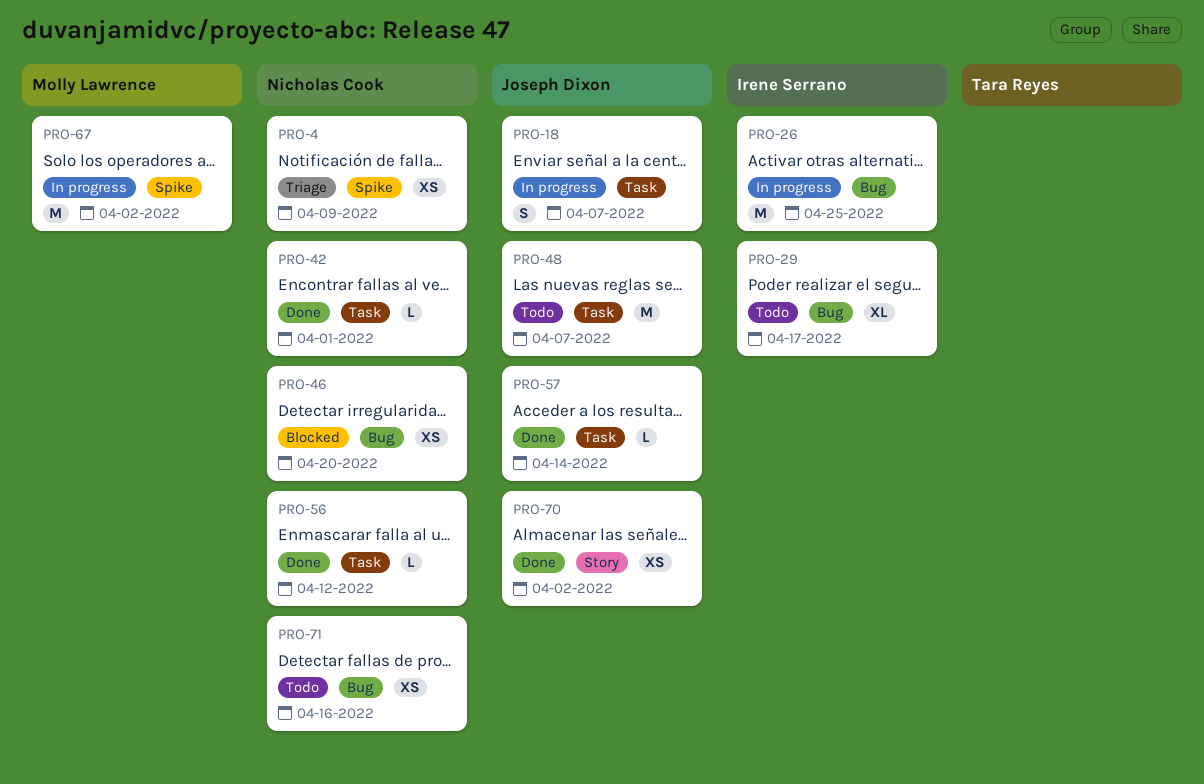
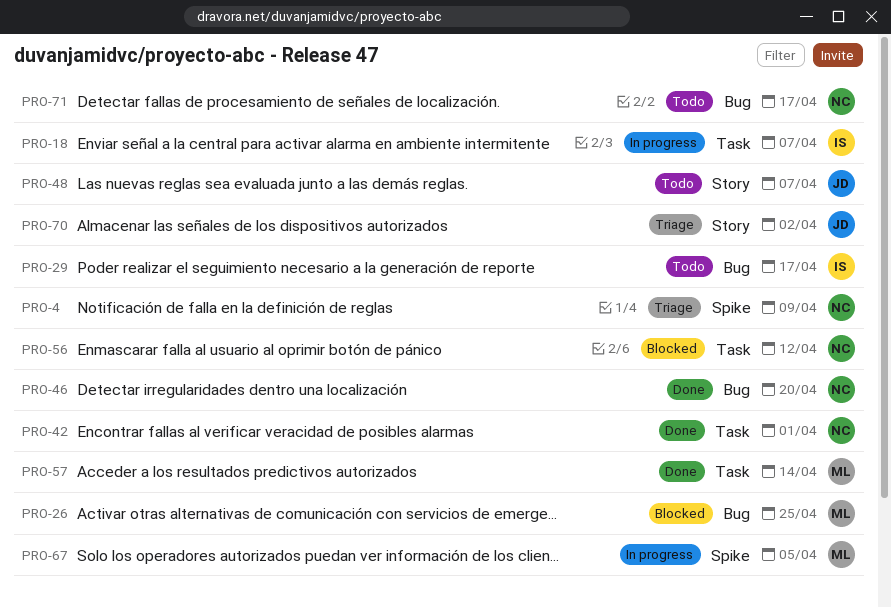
PRO-18, owner: Joseph Dixon -> Irene Serrano
PRO-26, status: In progress -> Blocked
PRO-26, owner: Irene Serrano -> Molly Lawrence
PRO-46, status: Blocked -> Done
PRO-48, label: Task -> Story
PRO-56, status: Done -> Blocked
PRO-57, owner: Joseph Dixon -> Molly Lawrence
PRO-67, due: Apr 2 -> Apr 5
PRO-70, status: Done -> Triage
PRO-71, due: Apr 16 -> Apr 17

